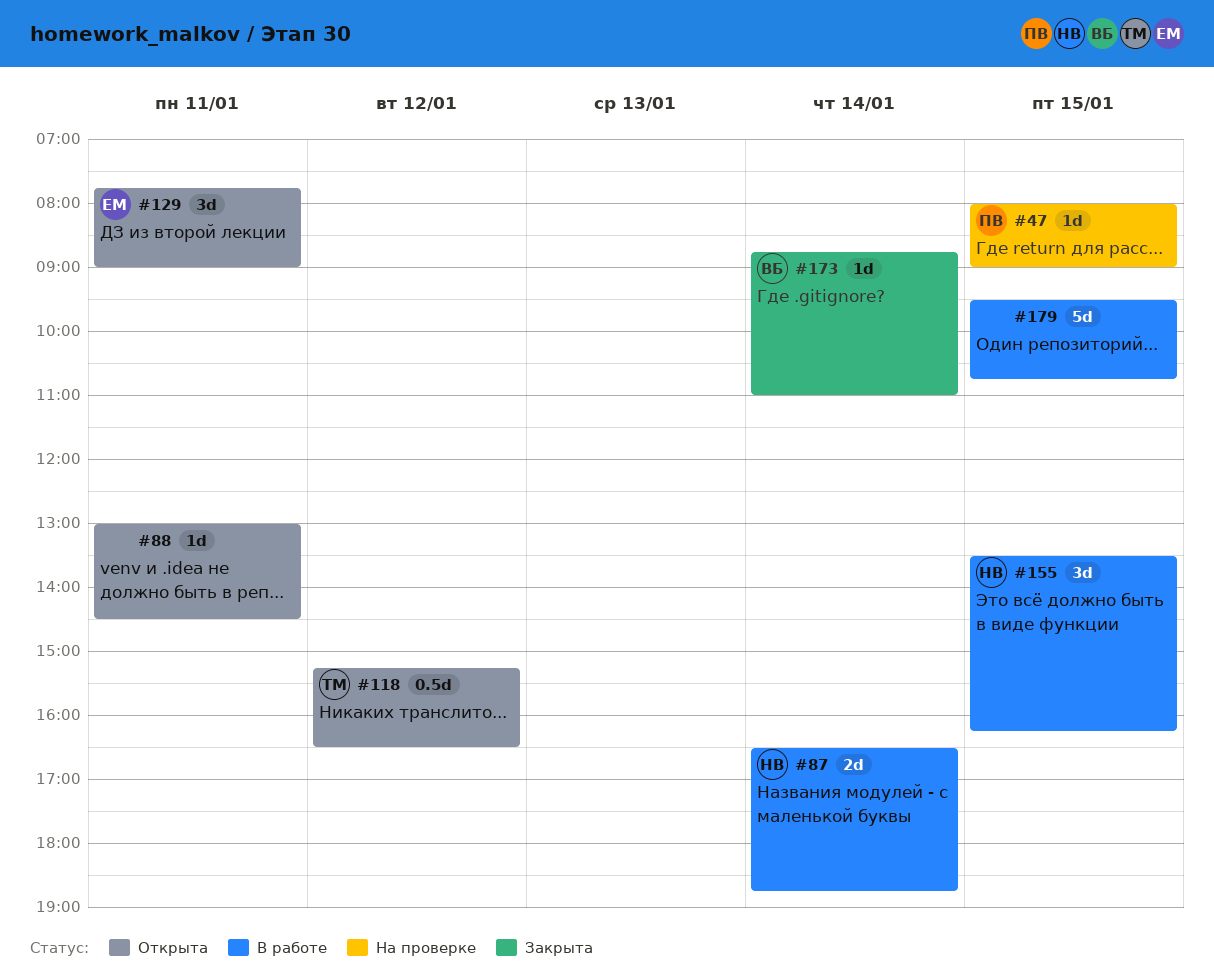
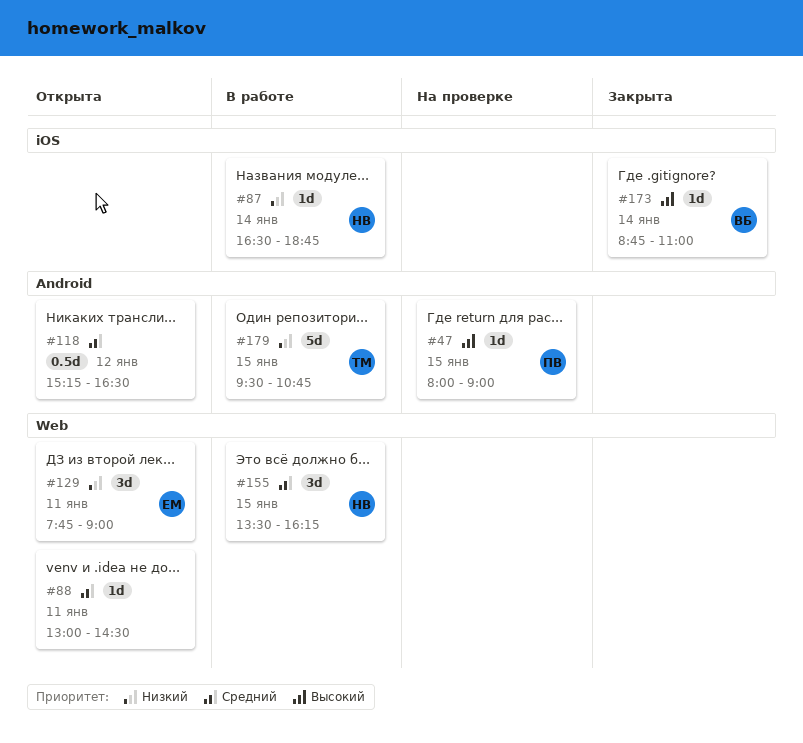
#87, estimate: 2d -> 1d
#118, owner: ТМ -> none
#179, owner: none -> ТМ

